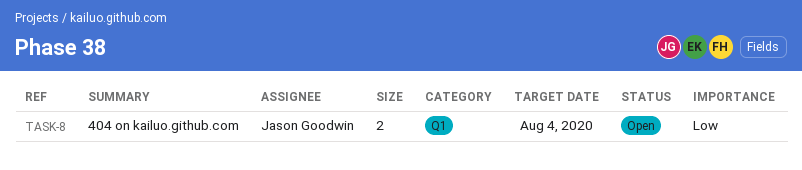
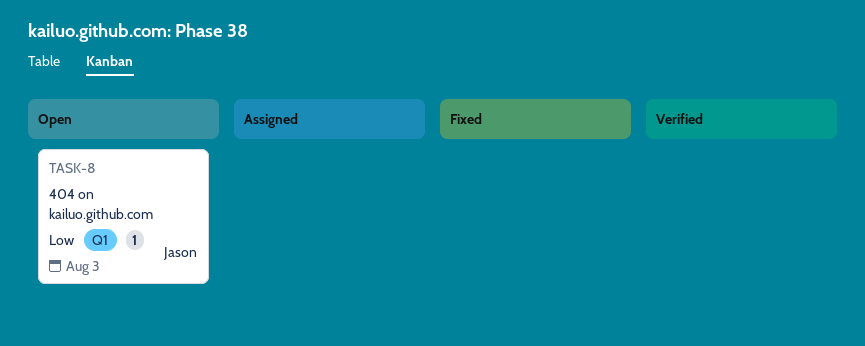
TASK-8, estimate: 2 -> 1
TASK-8, due: Aug 4 -> Aug 3

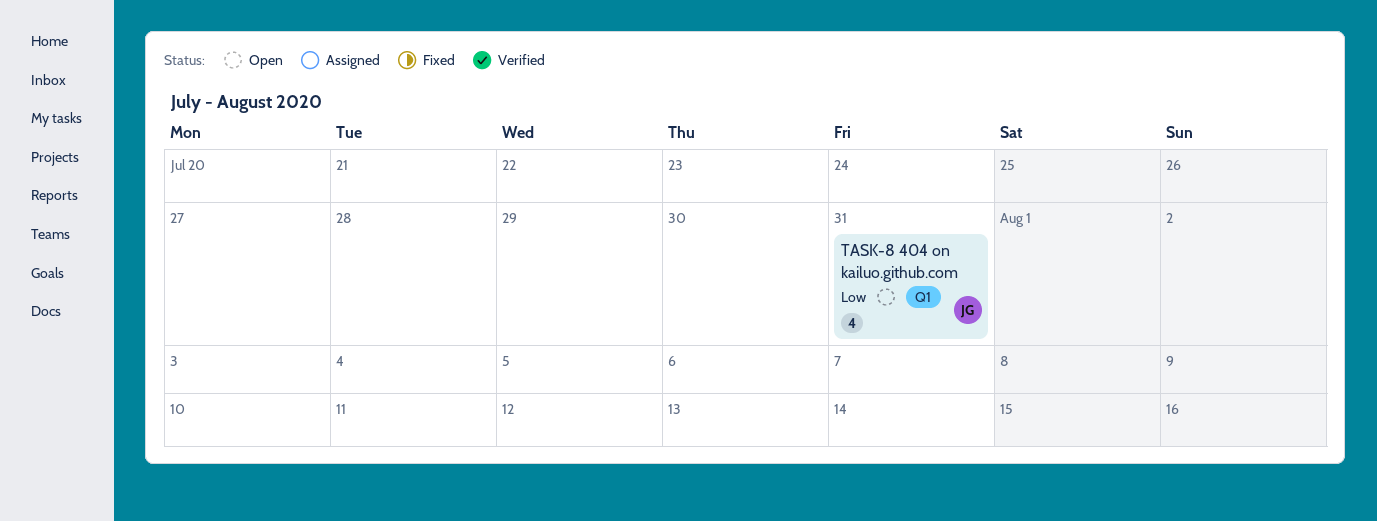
TASK-8, estimate: 1 -> 4
TASK-8, due: Aug 3 -> Jul 31

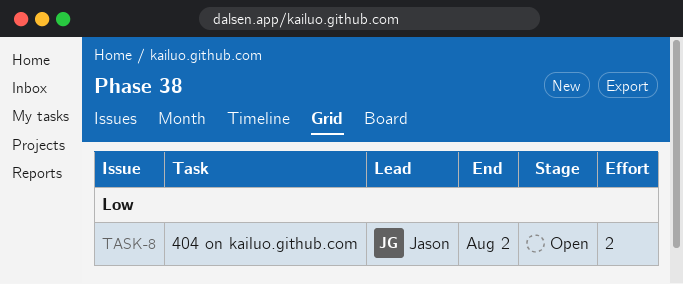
TASK-8, estimate: 4 -> 2
TASK-8, due: Jul 31 -> Aug 2

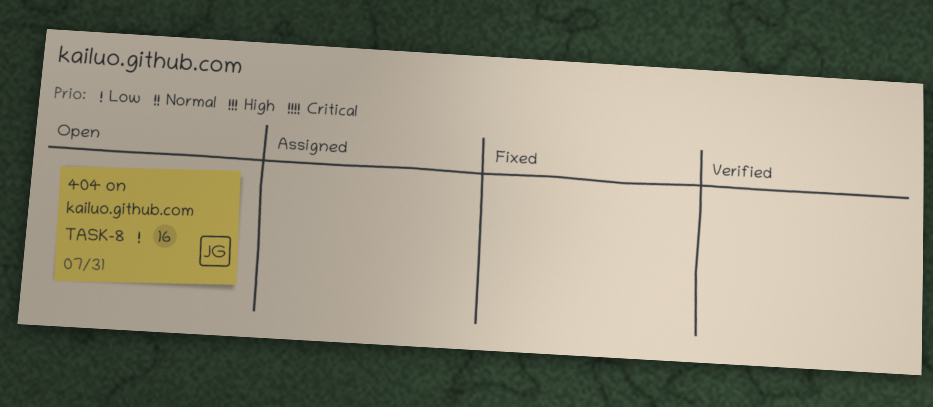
TASK-8, estimate: 2 -> 16
TASK-8, due: Aug 2 -> Jul 31

